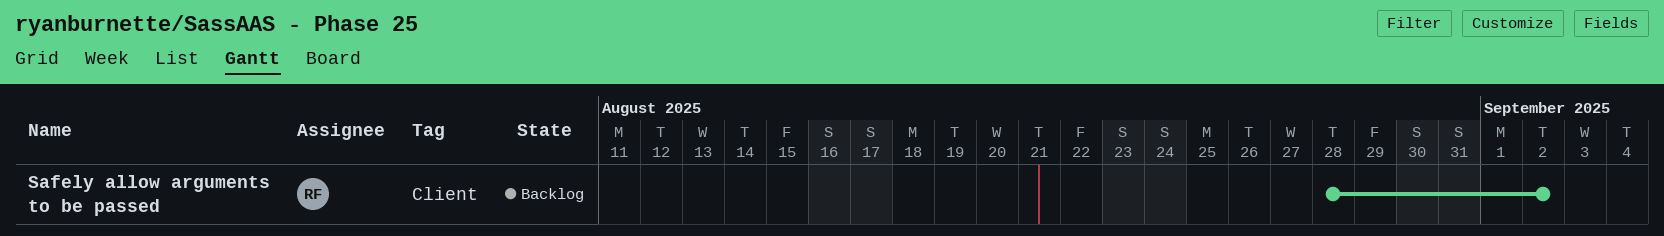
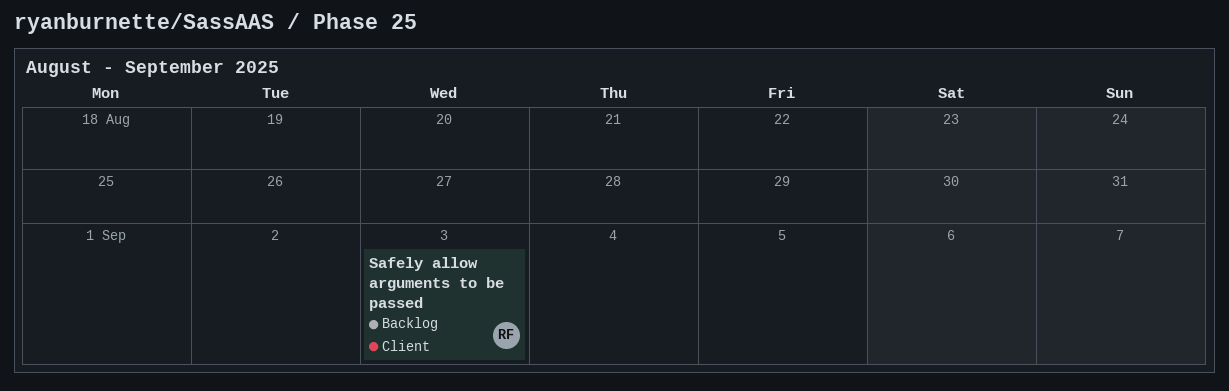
Safely allow arguments to be passed, due: Sep 2 -> Sep 3

